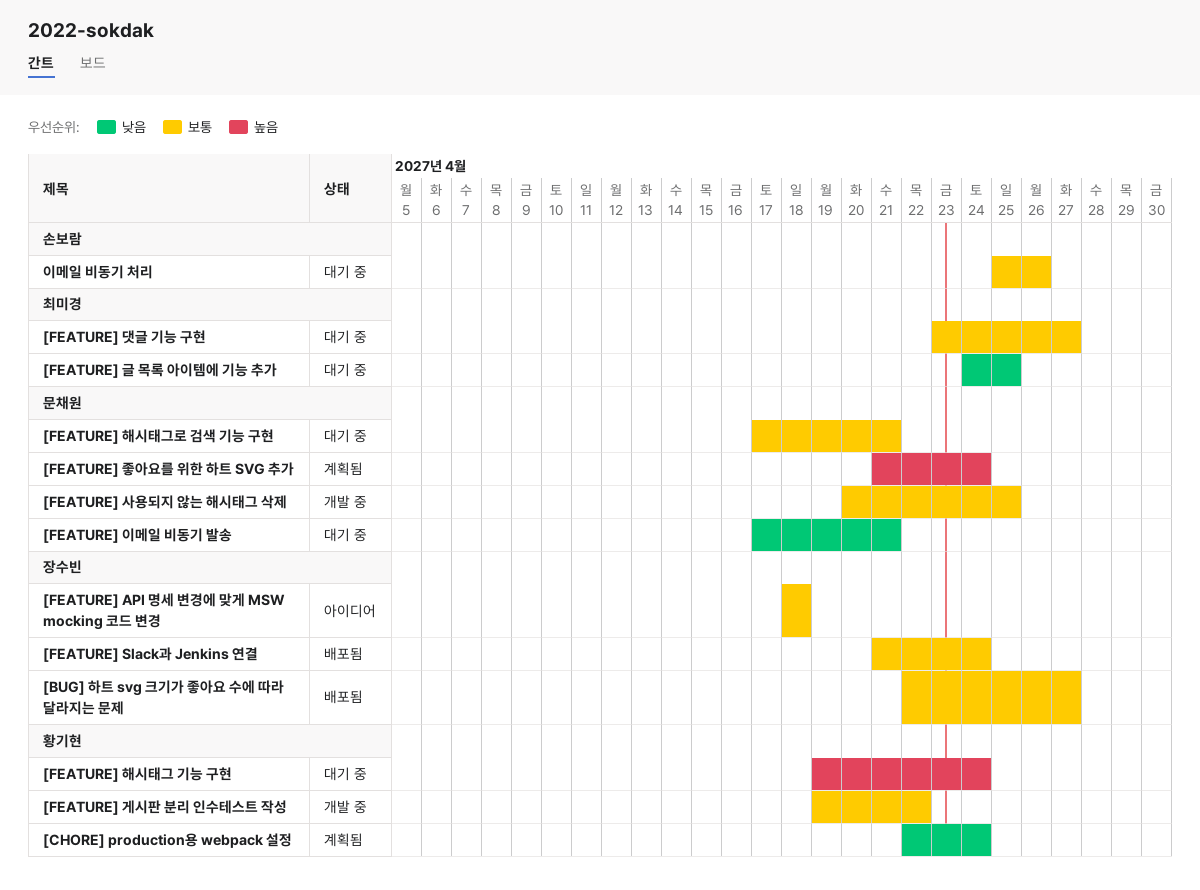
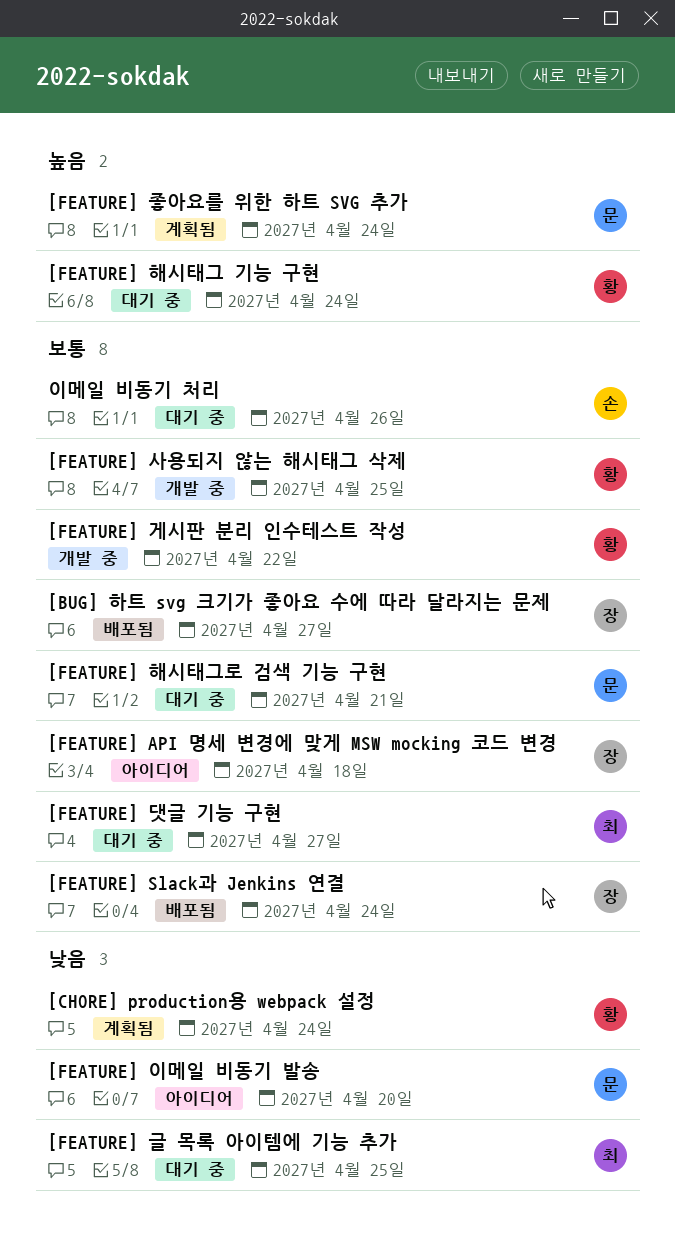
[FEATURE] 사용되지 않는 해시태그 삭제, owner: 문채원 -> 황기현
[FEATURE] 이메일 비동기 발송, status: 대기 중 -> 아이디어
[FEATURE] 이메일 비동기 발송, due: Apr 21 -> Apr 20

